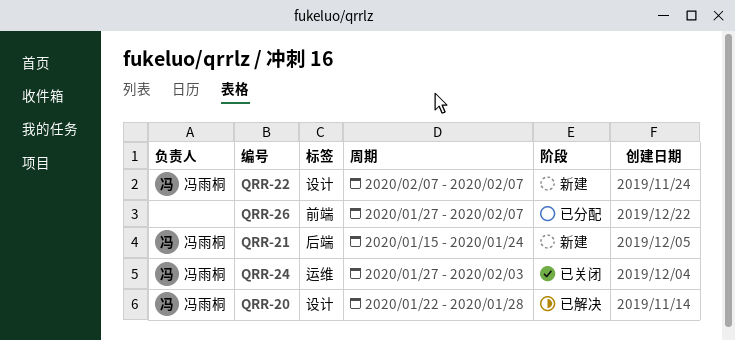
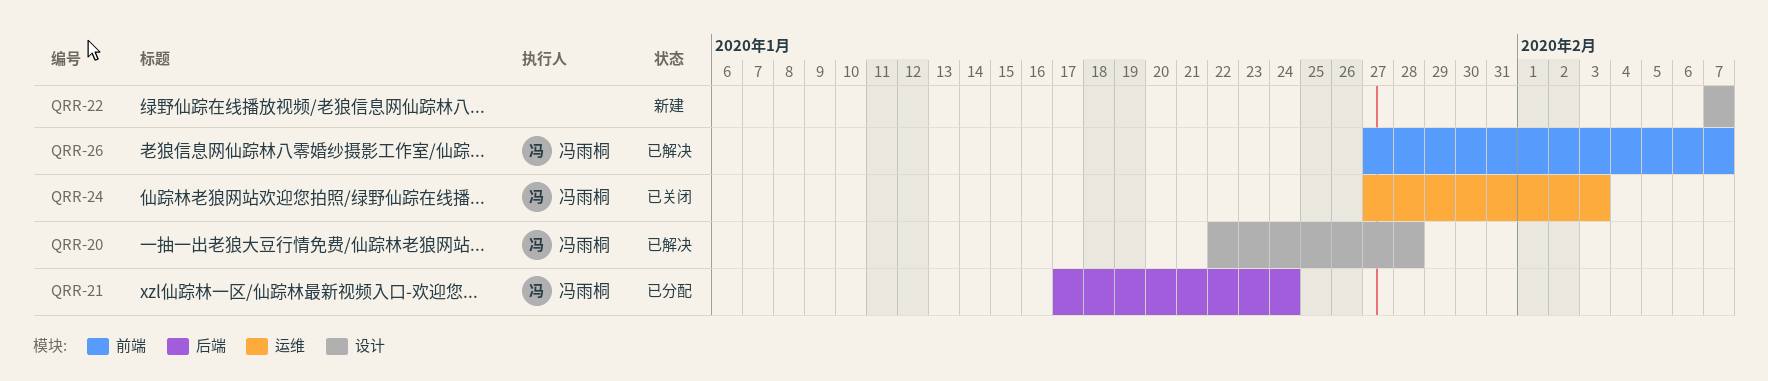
QRR-21, status: 新建 -> 已分配
QRR-21, start: Jan 15 -> Jan 17
QRR-22, owner: 冯雨桐 -> none
QRR-26, status: 已分配 -> 已解决
QRR-26, owner: none -> 冯雨桐

